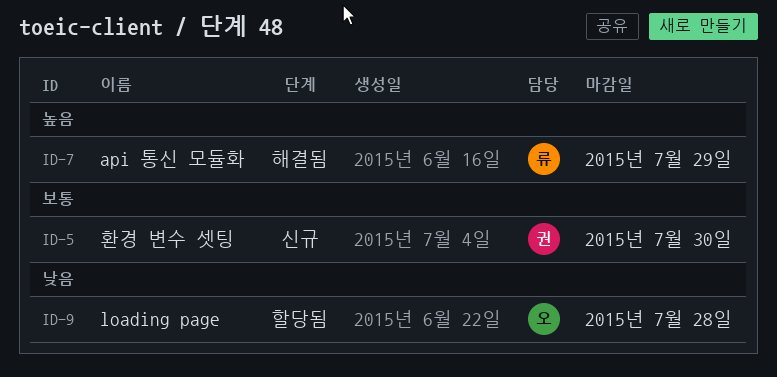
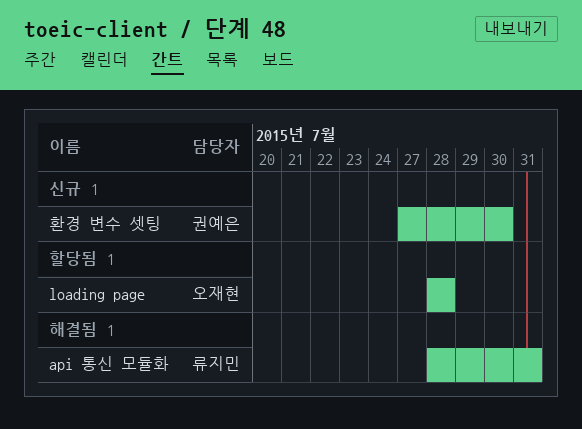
api 통신 모듈화, due: Jul 29 -> Jul 31

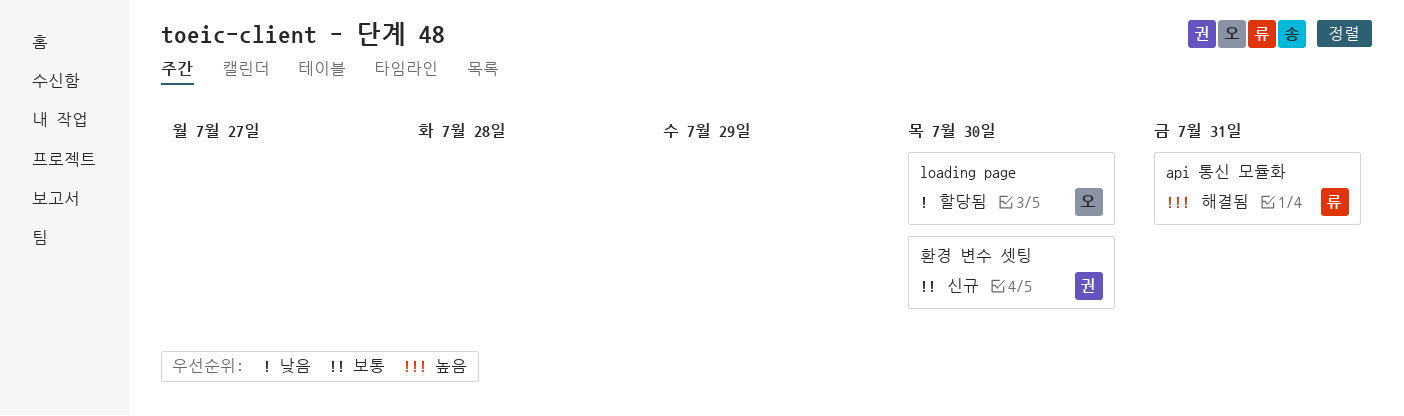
loading page, due: Jul 28 -> Jul 30

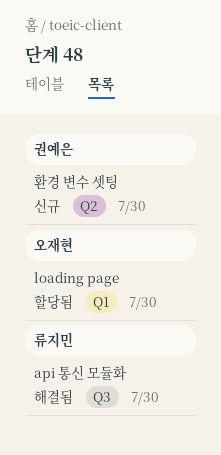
api 통신 모듈화, due: Jul 31 -> Jul 30

